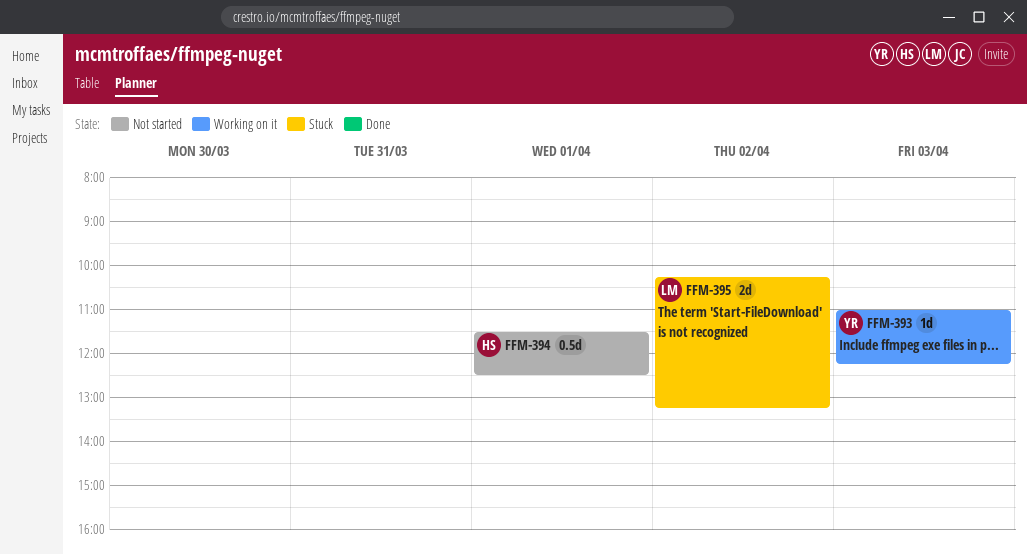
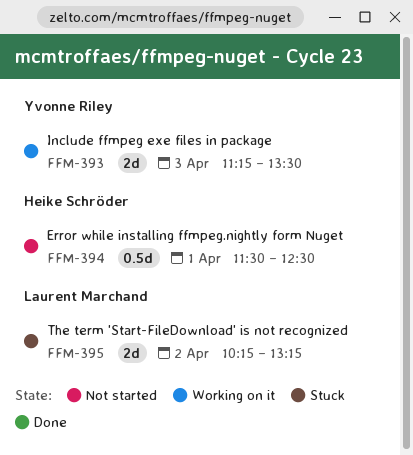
FFM-393, estimate: 1d -> 2d
FFM-393, begins: 11:00 -> 11:15
FFM-393, ends: 12:15 -> 13:30

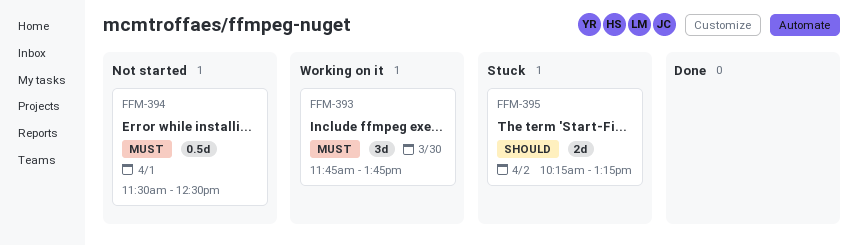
FFM-393, estimate: 2d -> 3d
FFM-393, day: Apr 3 -> Mar 30
FFM-393, begins: 11:15 -> 11:45
FFM-393, ends: 13:30 -> 13:45

